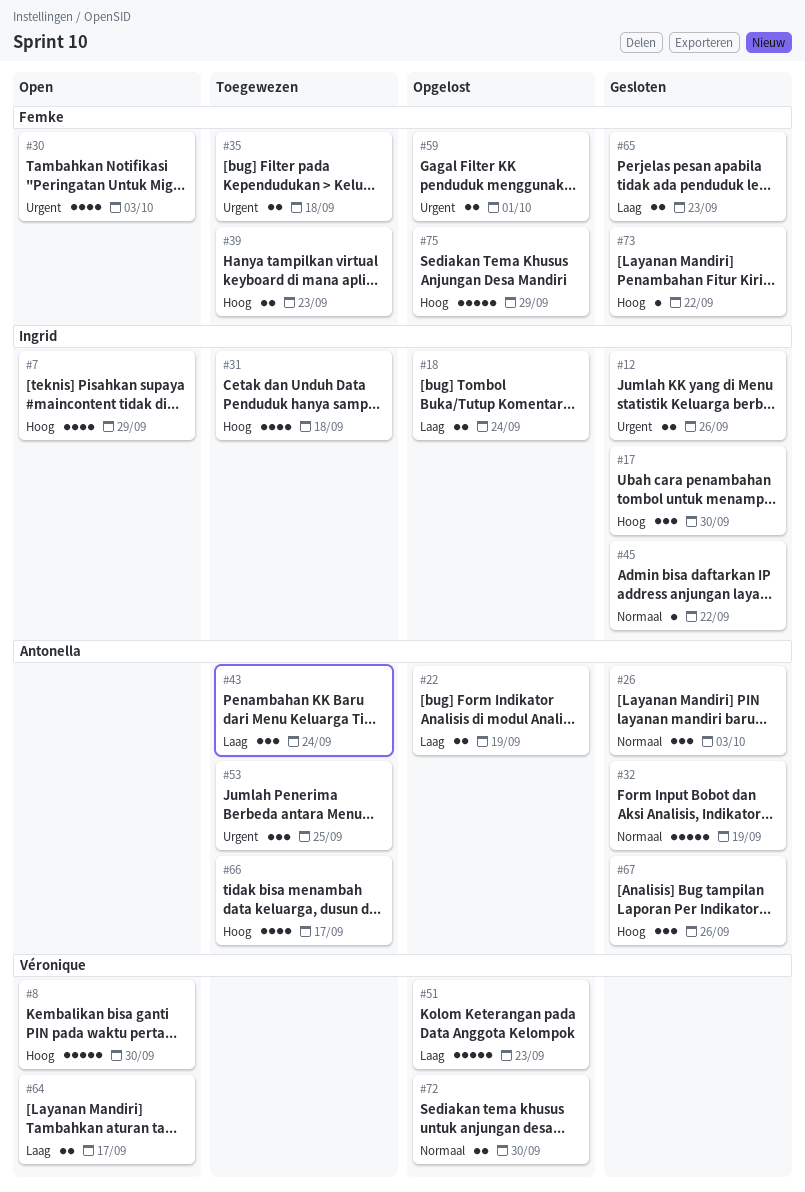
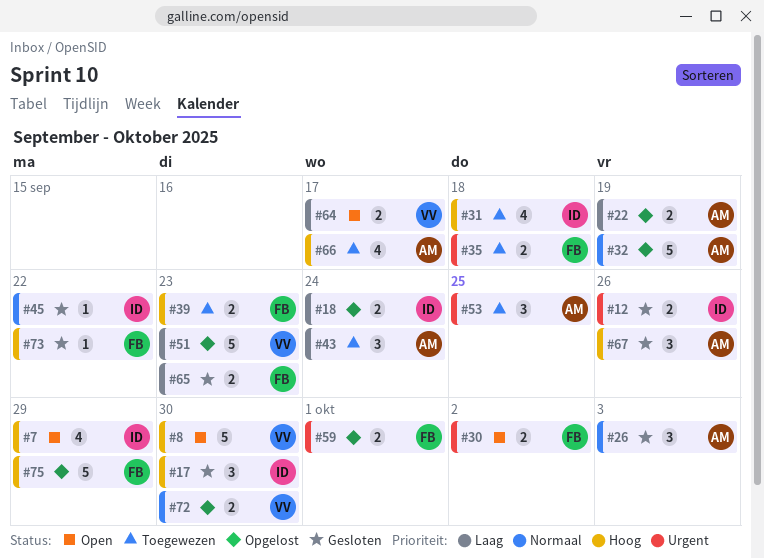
#30, estimate: 4 -> 2
#30, due: Oct 3 -> Oct 2
#32, status: Gesloten -> Opgelost

